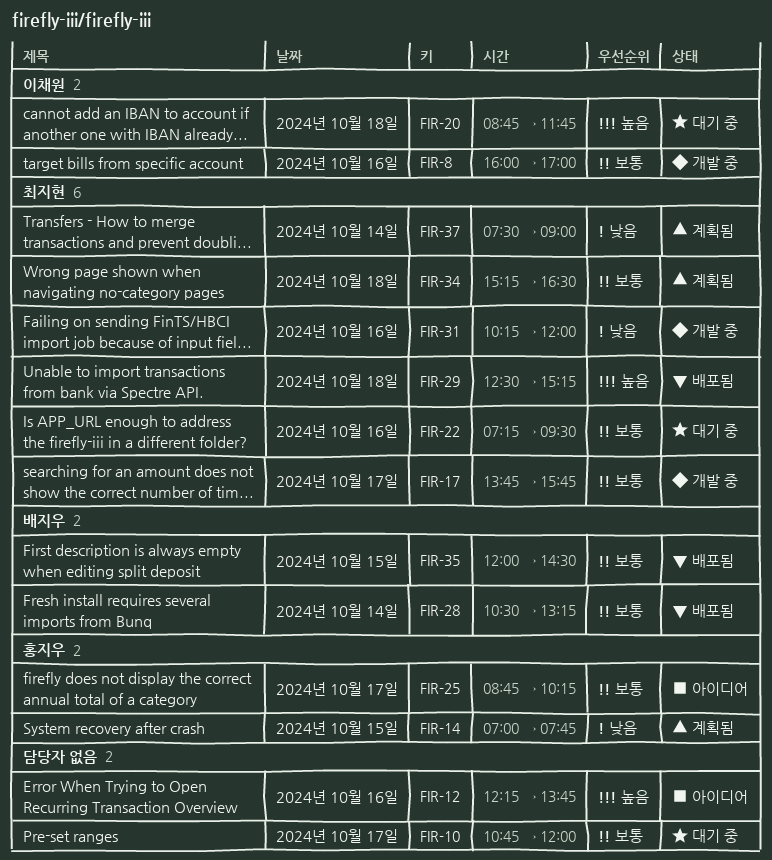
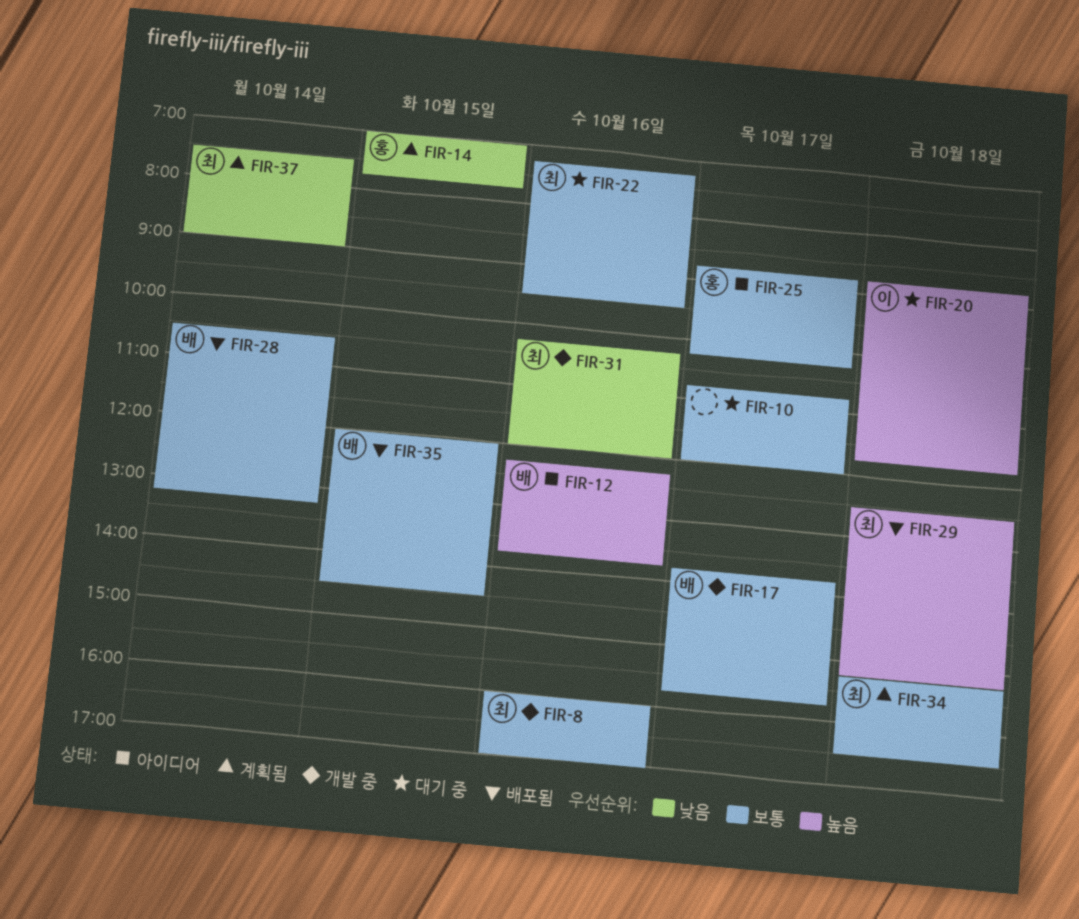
FIR-8, owner: 이채원 -> 최지현
FIR-12, owner: none -> 배지우
FIR-17, owner: 최지현 -> 배지우

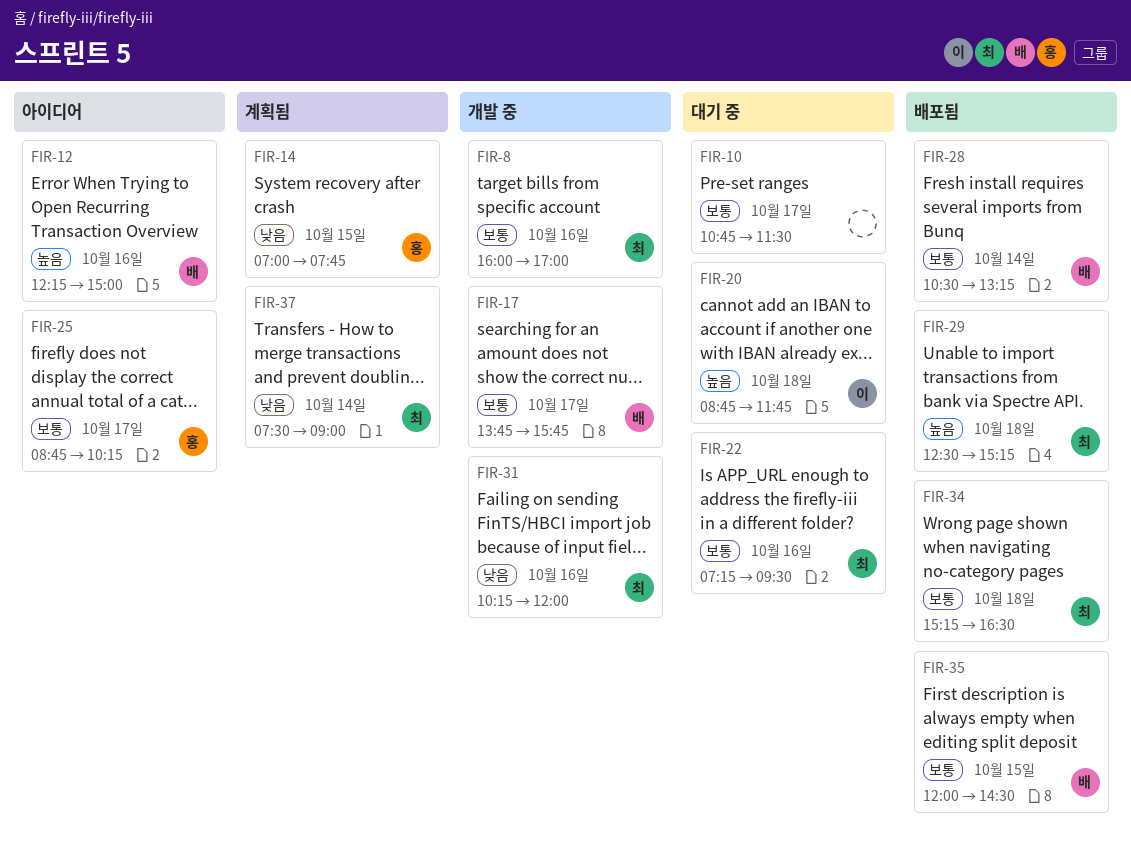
FIR-10, ends: 12:00 -> 11:30
FIR-12, ends: 13:45 -> 15:00
FIR-34, status: 계획됨 -> 배포됨

